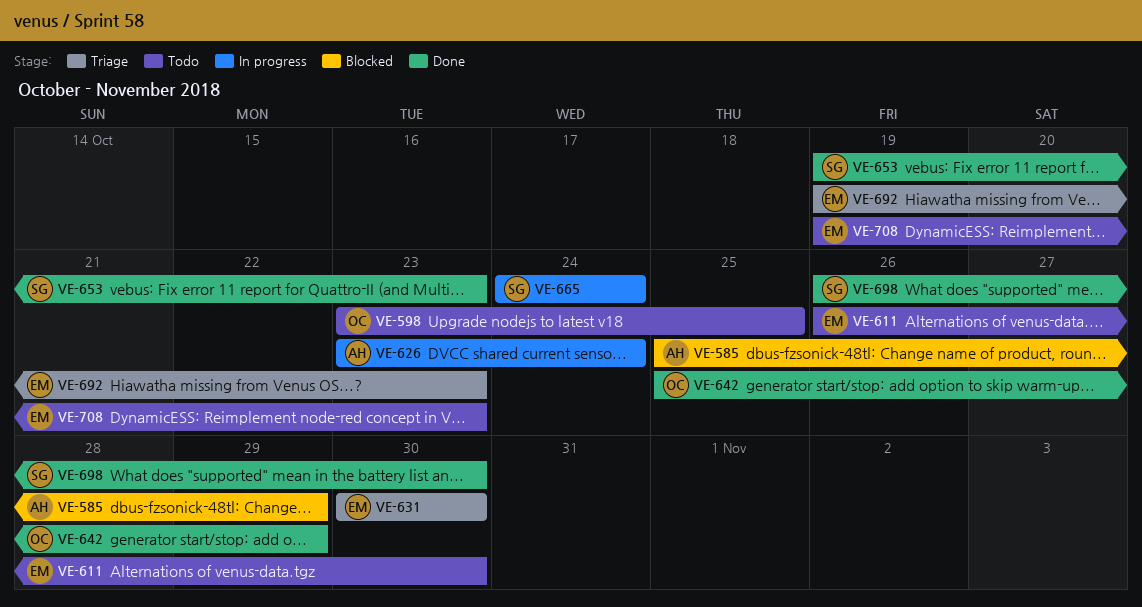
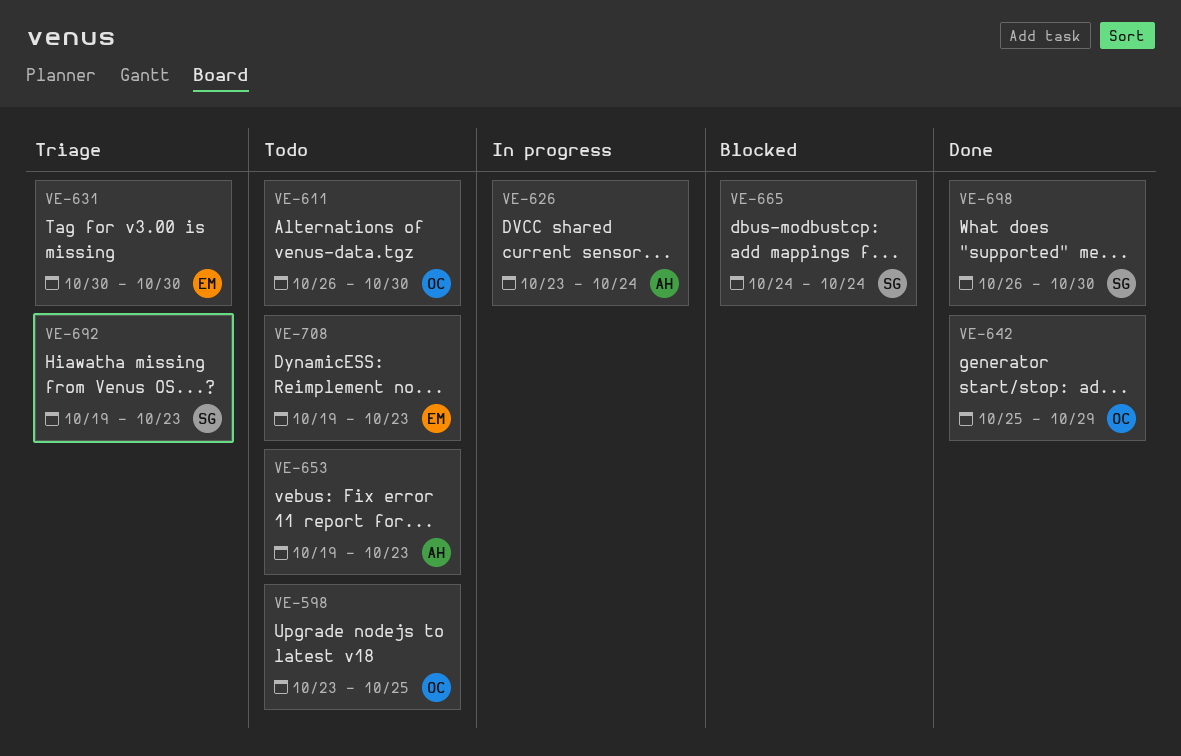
VE-585: present -> none
VE-611, owner: EM -> OC
VE-653, status: Done -> Todo
VE-653, owner: SG -> AH
VE-665, status: In progress -> Blocked
VE-692, owner: EM -> SG

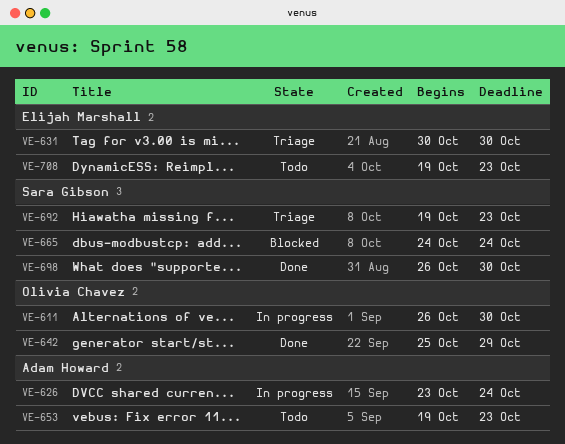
VE-598: present -> none
VE-611, status: Todo -> In progress

